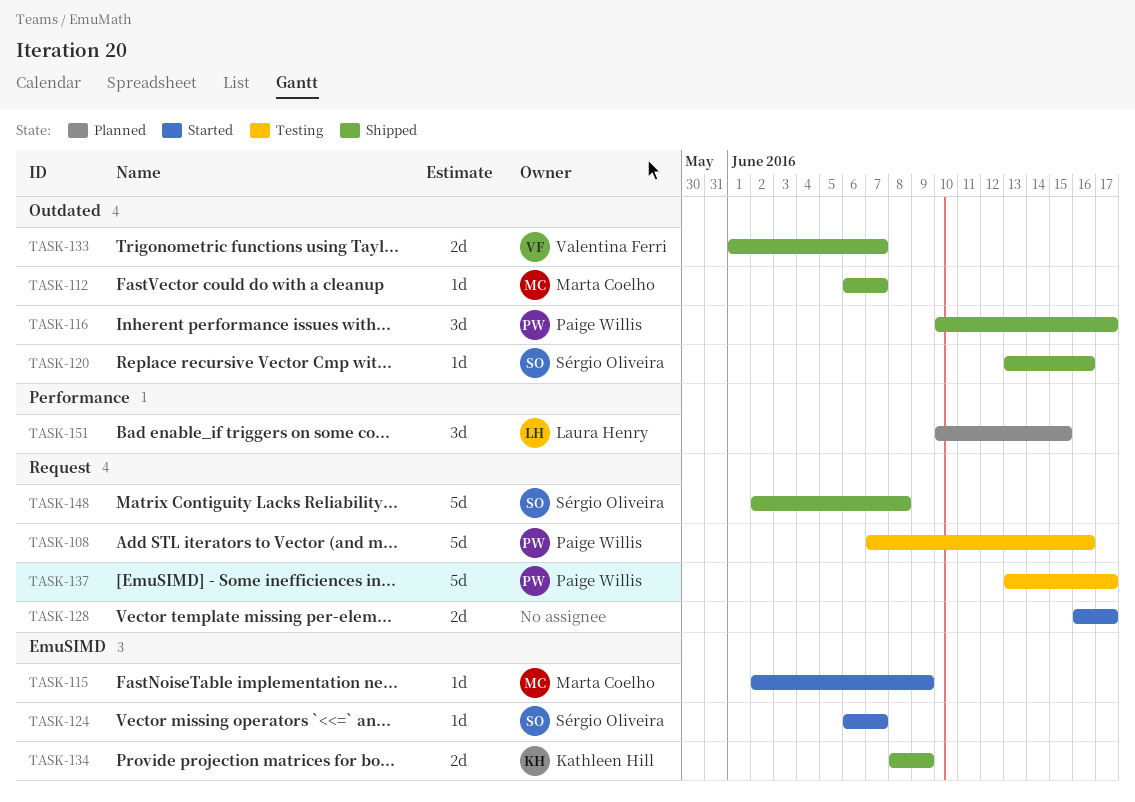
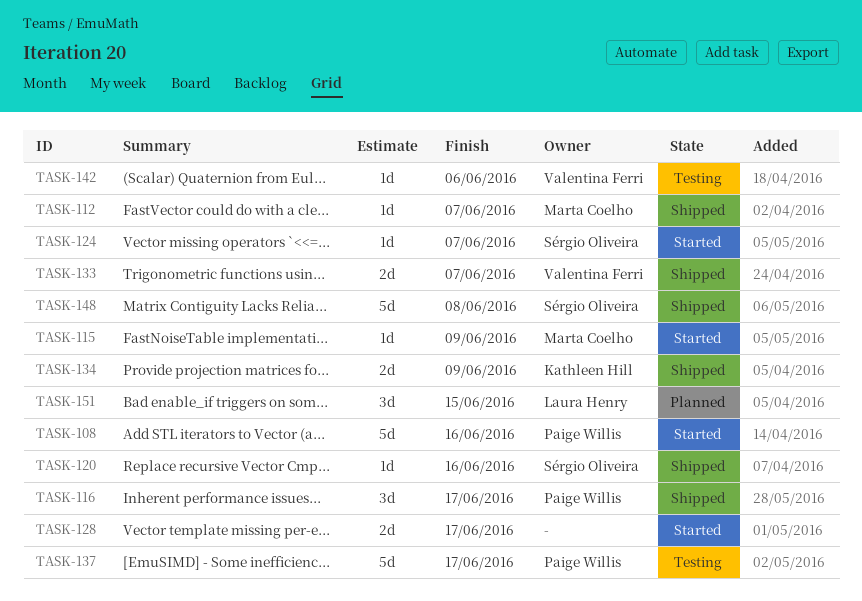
TASK-108, status: Testing -> Started
TASK-142: none -> present

